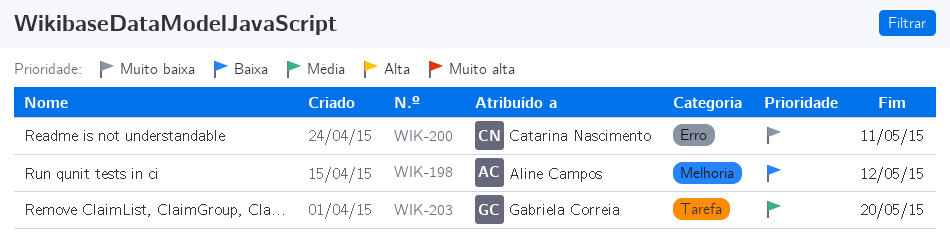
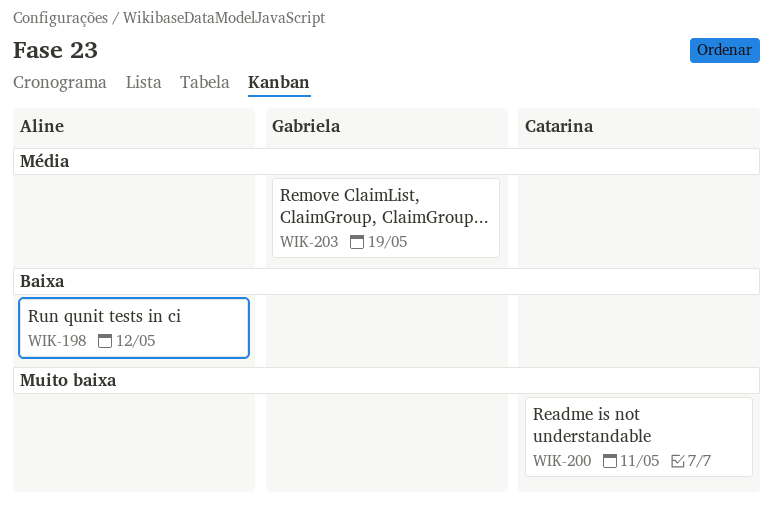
WIK-203, due: May 20 -> May 19

